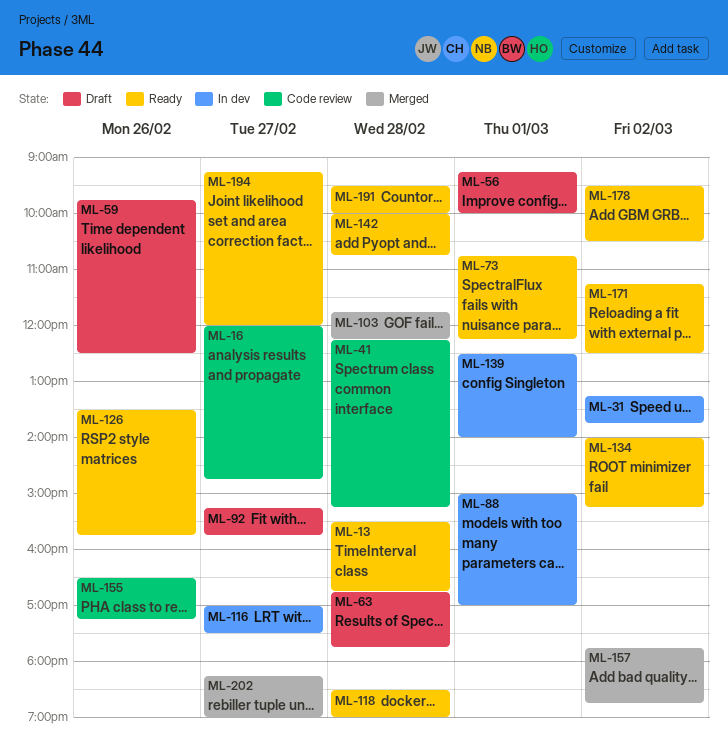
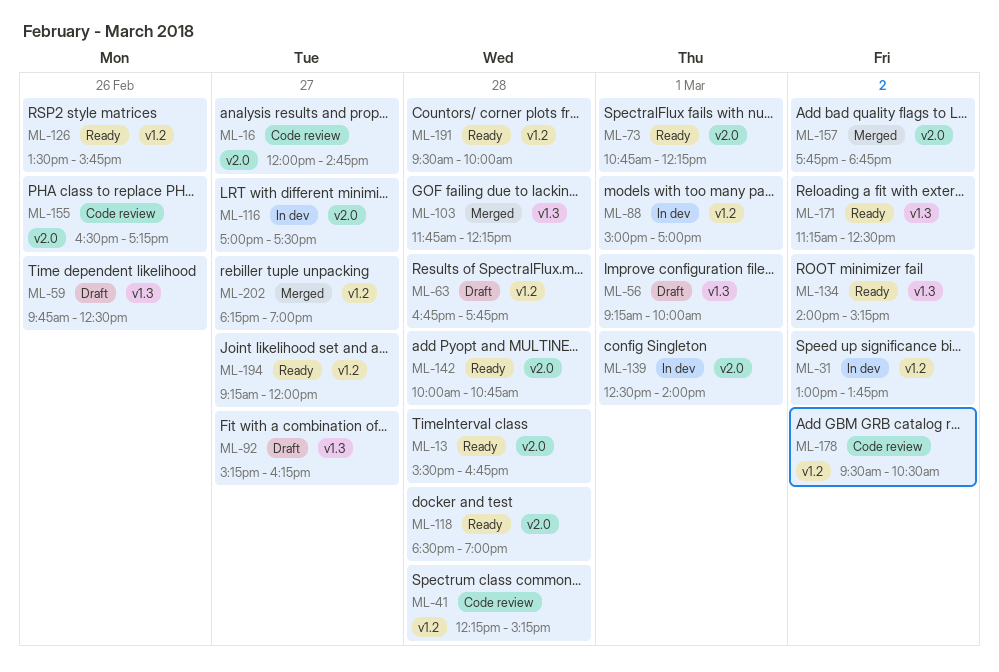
ML-31, begins: 13:15 -> 13:00
ML-92, ends: 15:45 -> 16:15
ML-178, status: Ready -> Code review

